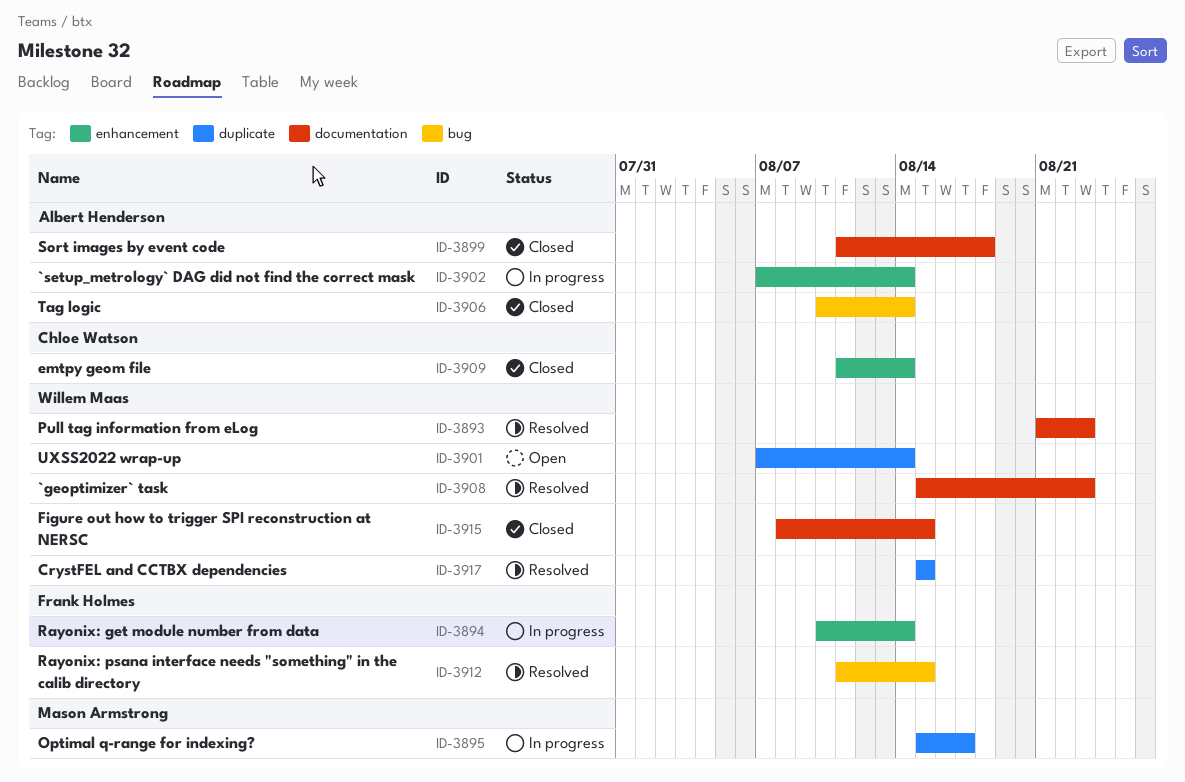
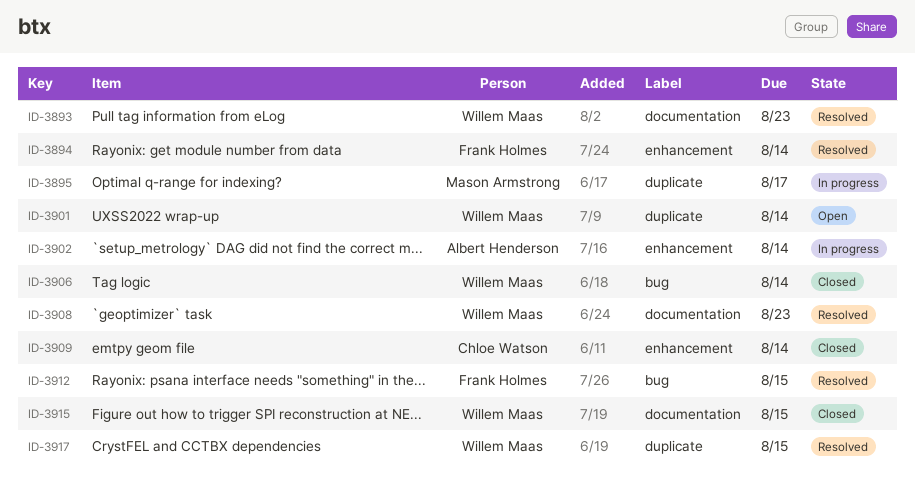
ID-3894, status: In progress -> Resolved
ID-3899: present -> none
ID-3906, owner: Albert Henderson -> Willem Maas

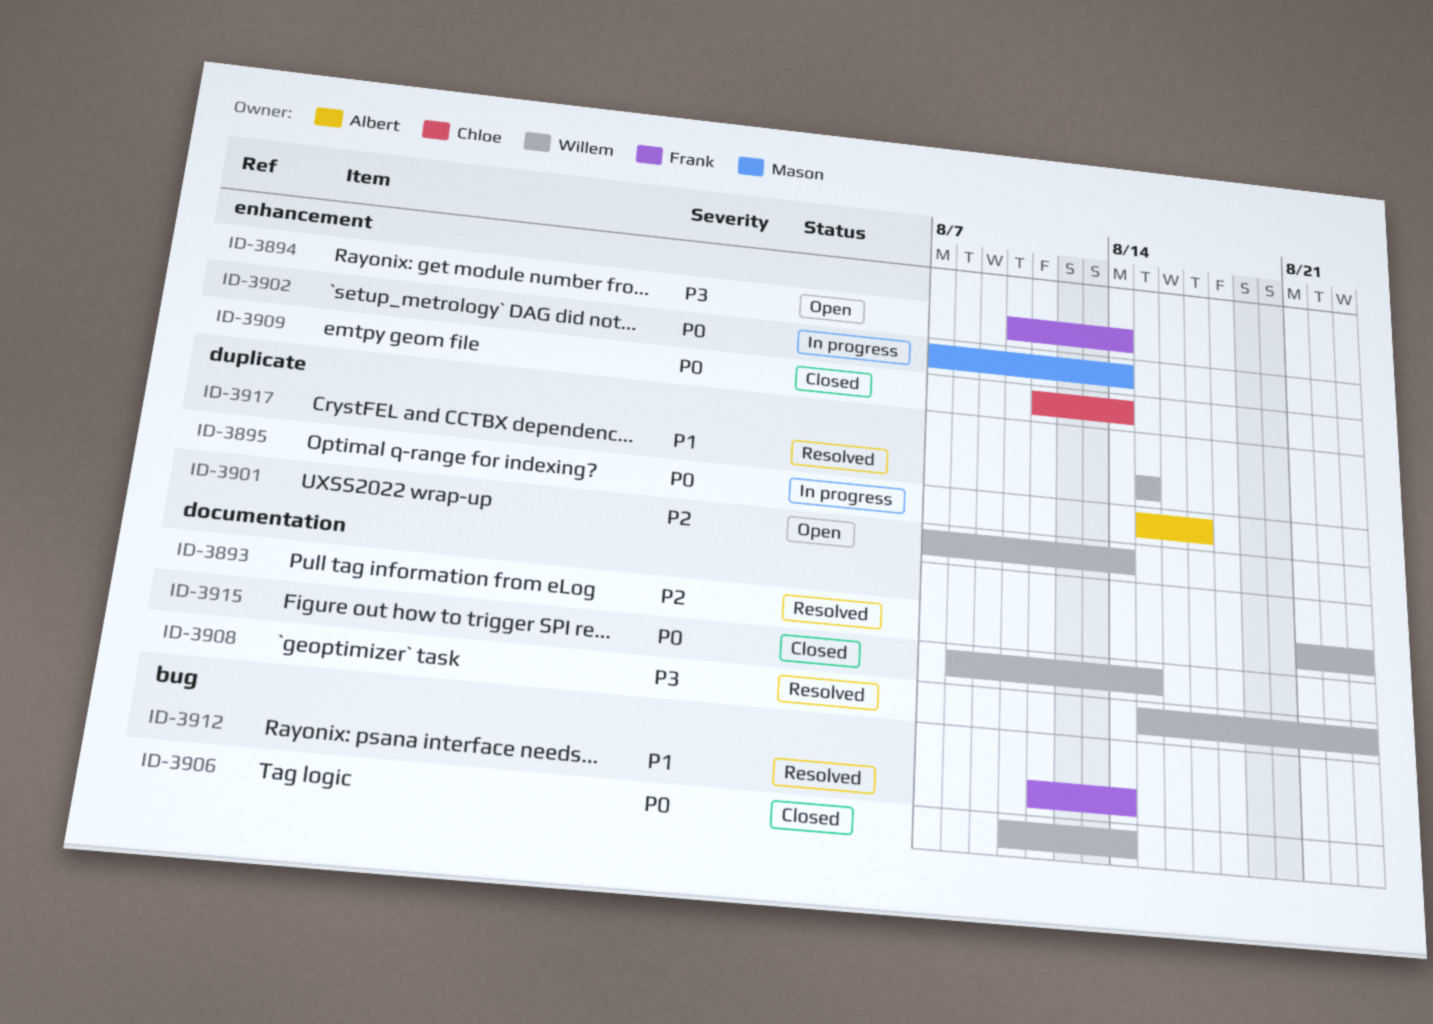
ID-3894, status: Resolved -> Open
ID-3895, owner: Mason Armstrong -> Albert Henderson
ID-3902, owner: Albert Henderson -> Mason Armstrong
ID-3912, due: Aug 15 -> Aug 14

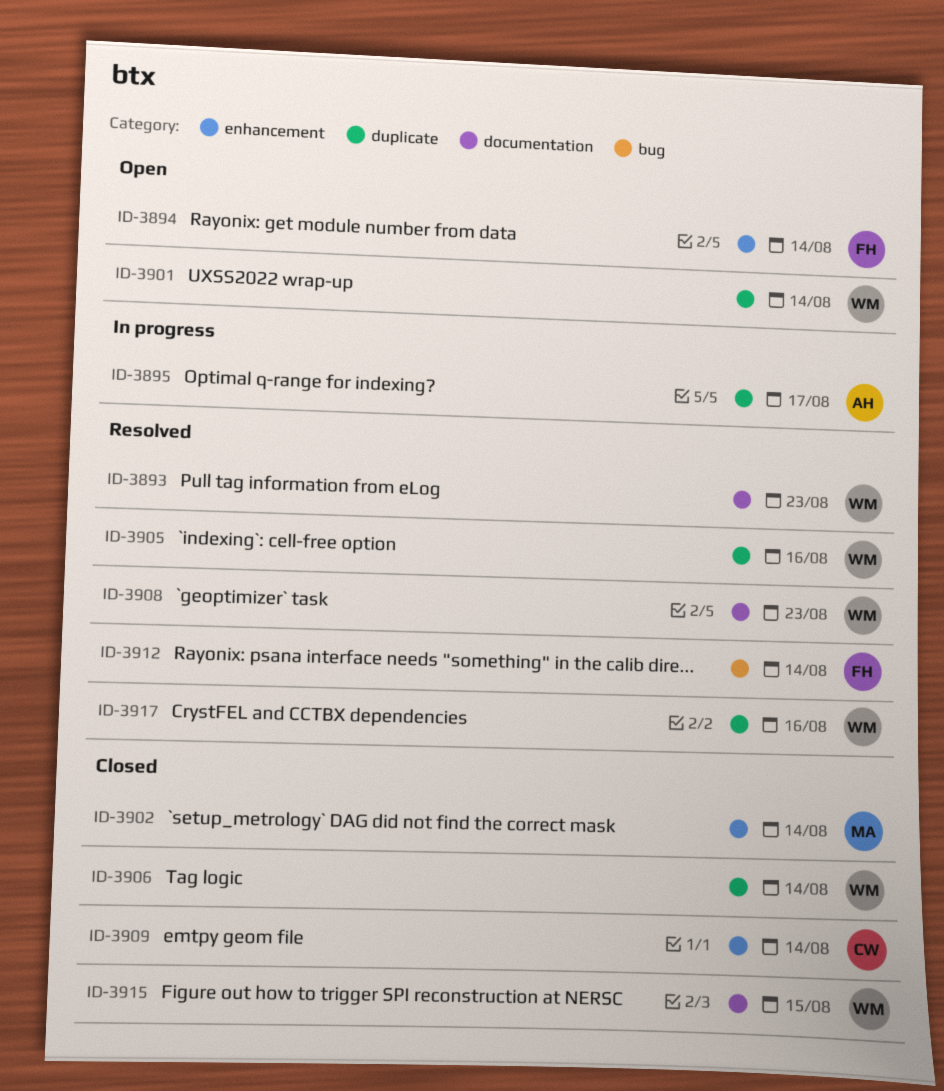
ID-3902, status: In progress -> Closed
ID-3905: none -> present
ID-3906, label: bug -> duplicate
ID-3917, due: Aug 15 -> Aug 16

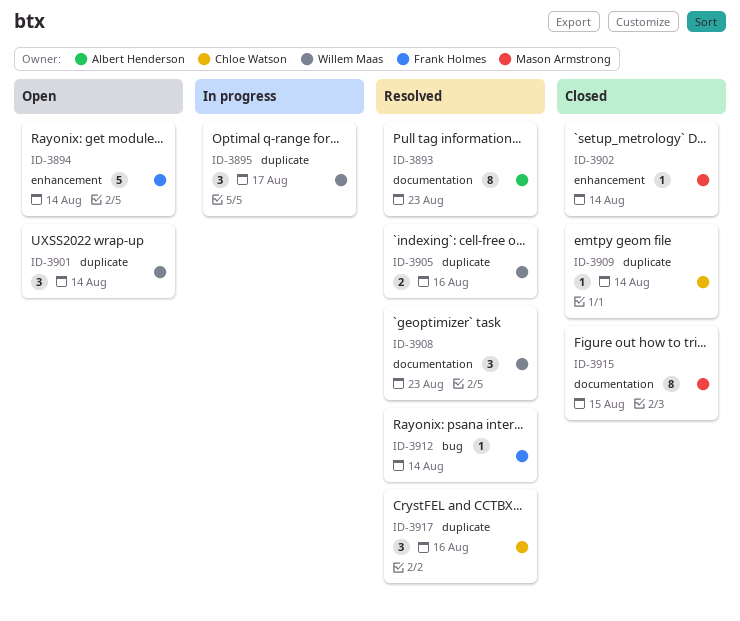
ID-3893, owner: Willem Maas -> Albert Henderson
ID-3895, owner: Albert Henderson -> Willem Maas
ID-3906: present -> none
ID-3909, label: enhancement -> duplicate
ID-3915, owner: Willem Maas -> Mason Armstrong
ID-3917, owner: Willem Maas -> Chloe Watson

